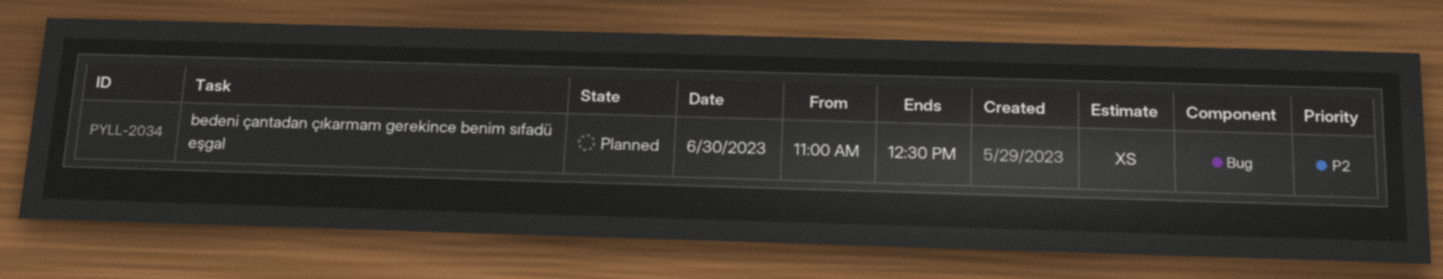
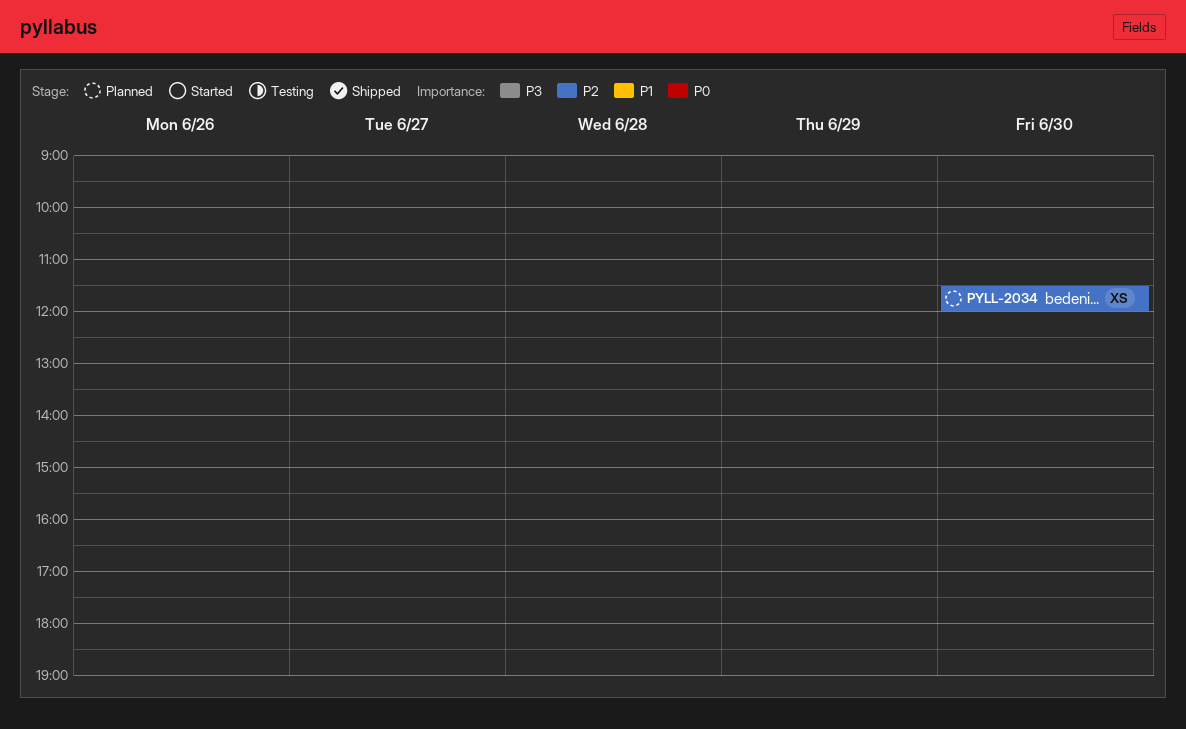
PYLL-2034, begins: 11:00 -> 11:30
PYLL-2034, ends: 12:30 -> 12:00

